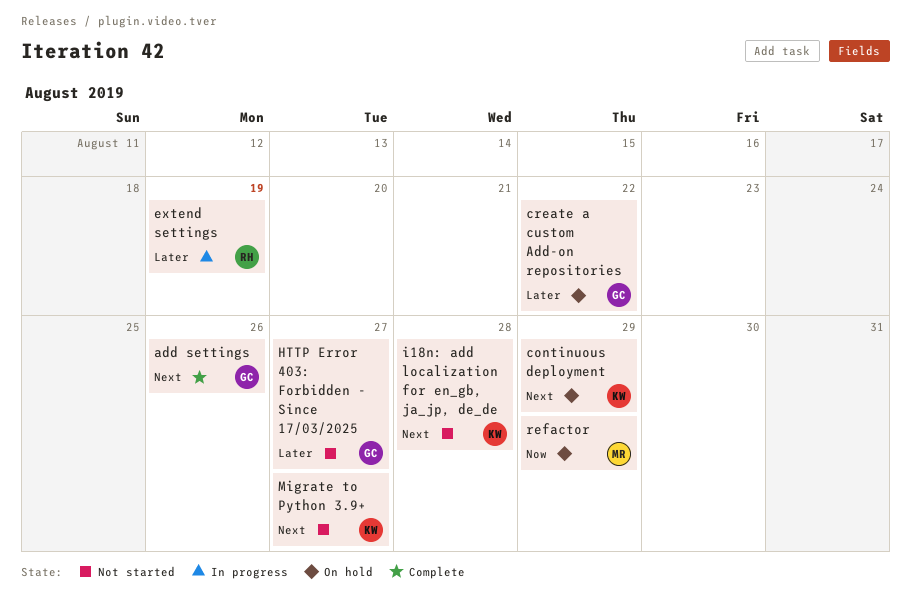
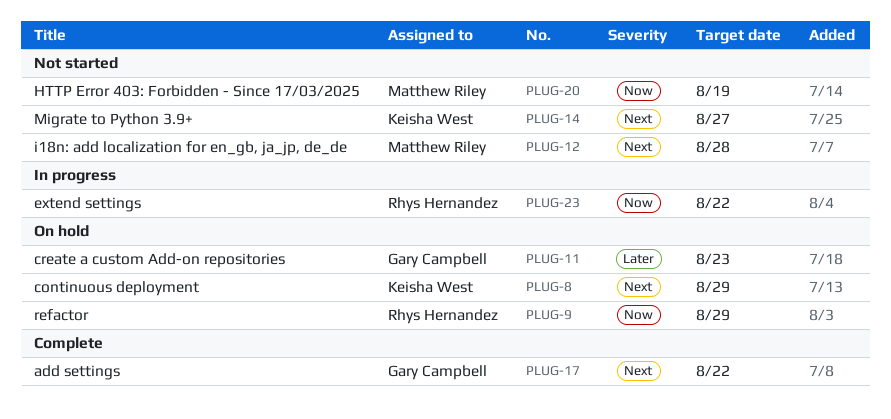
add settings, due: Aug 26 -> Aug 22
create a custom Add-on repositories, due: Aug 22 -> Aug 23
extend settings, priority: Later -> Now
extend settings, due: Aug 19 -> Aug 22
HTTP Error 403: Forbidden - Since 17/03/2025, owner: Gary Campbell -> Matthew Riley
HTTP Error 403: Forbidden - Since 17/03/2025, priority: Later -> Now
HTTP Error 403: Forbidden - Since 17/03/2025, due: Aug 27 -> Aug 19
i18n: add localization for en_gb, ja_jp, de_de, owner: Keisha West -> Matthew Riley
refactor, owner: Matthew Riley -> Rhys Hernandez

